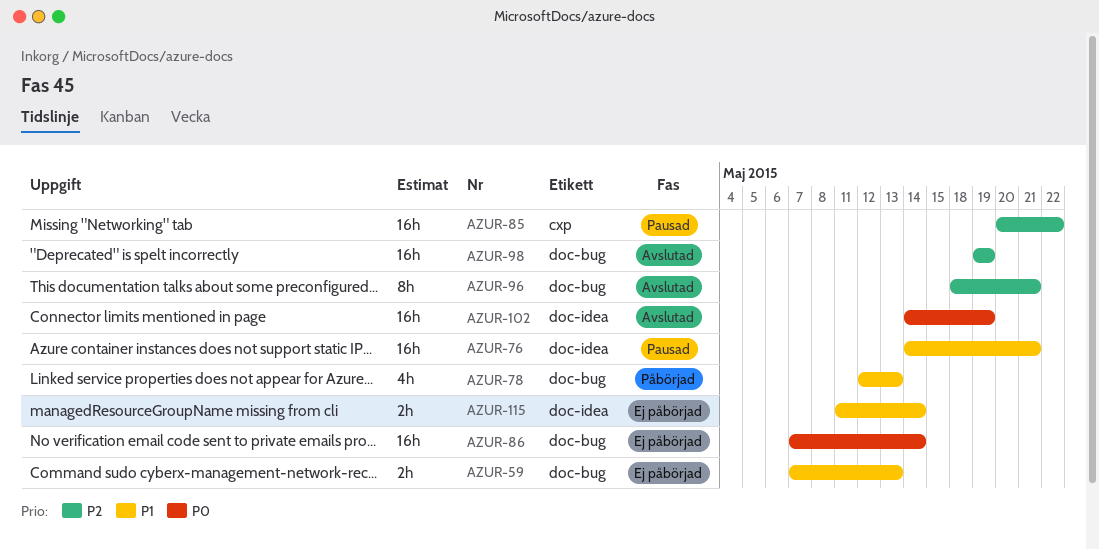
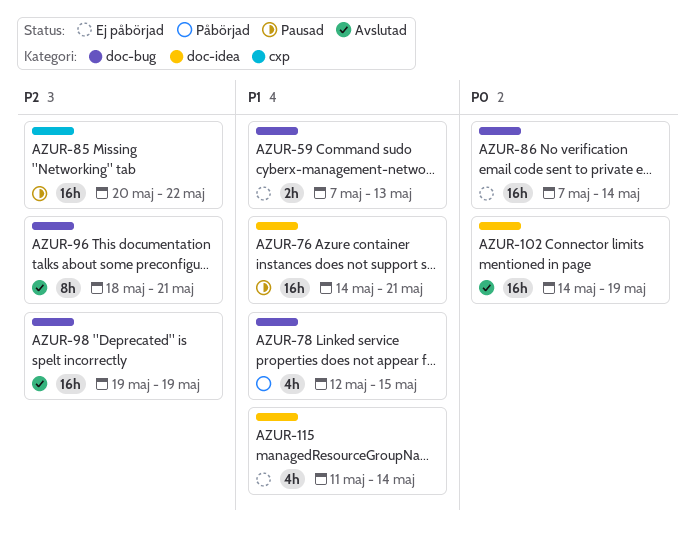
AZUR-78, due: May 13 -> May 15
AZUR-115, estimate: 2h -> 4h

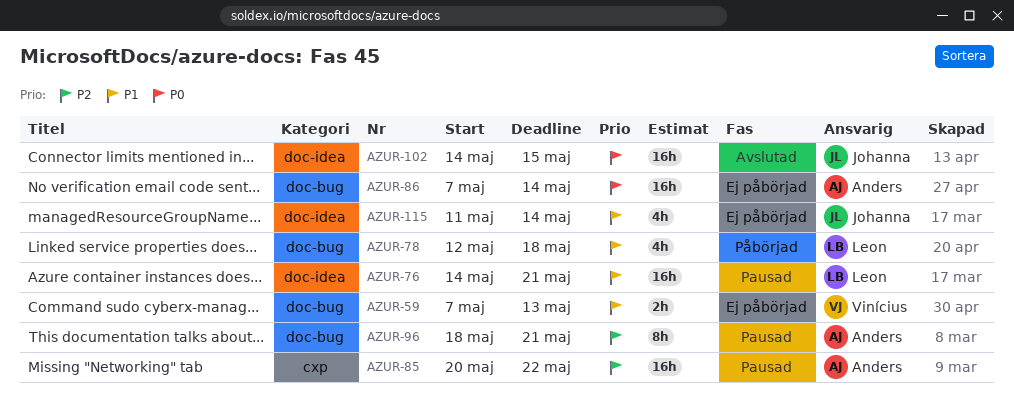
AZUR-78, due: May 15 -> May 18
AZUR-96, status: Avslutad -> Pausad
AZUR-98: present -> none
AZUR-102, due: May 19 -> May 15

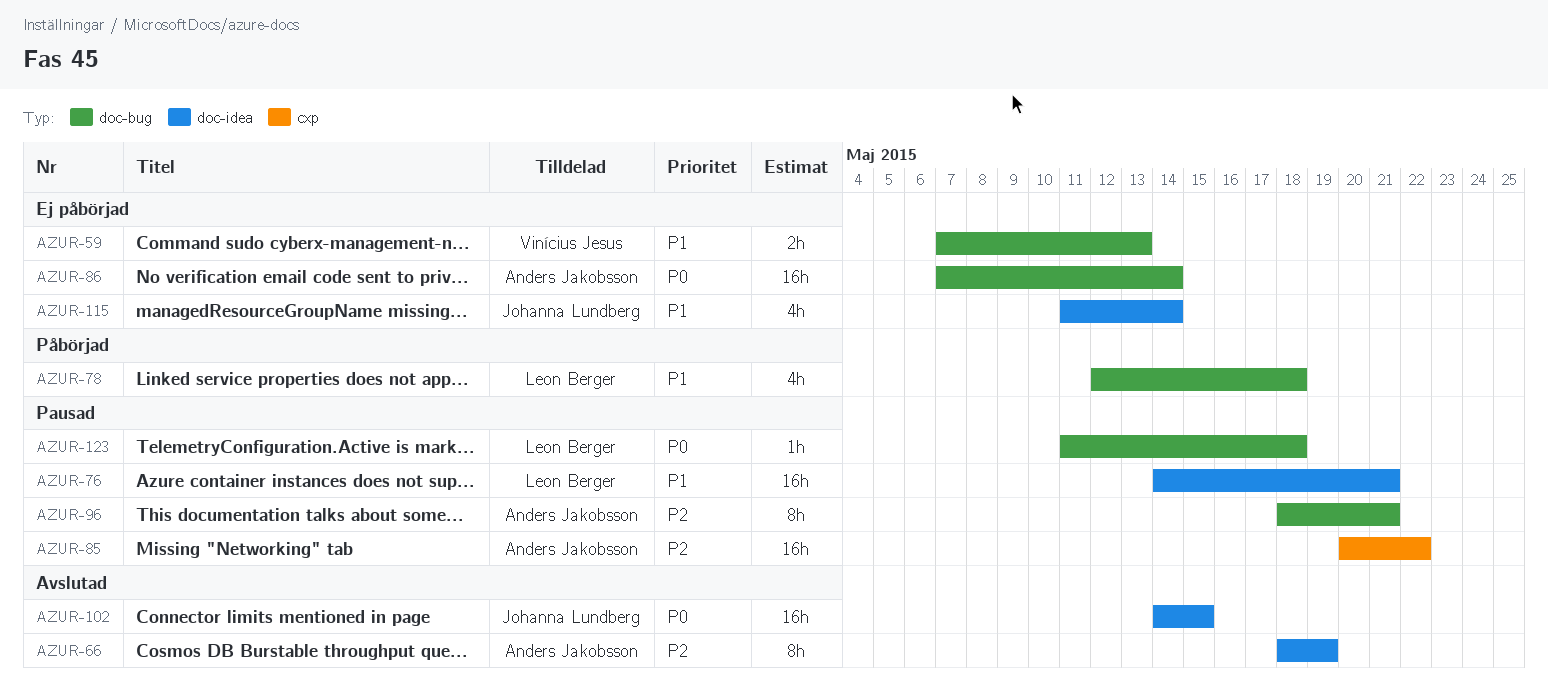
AZUR-66: none -> present
AZUR-123: none -> present

